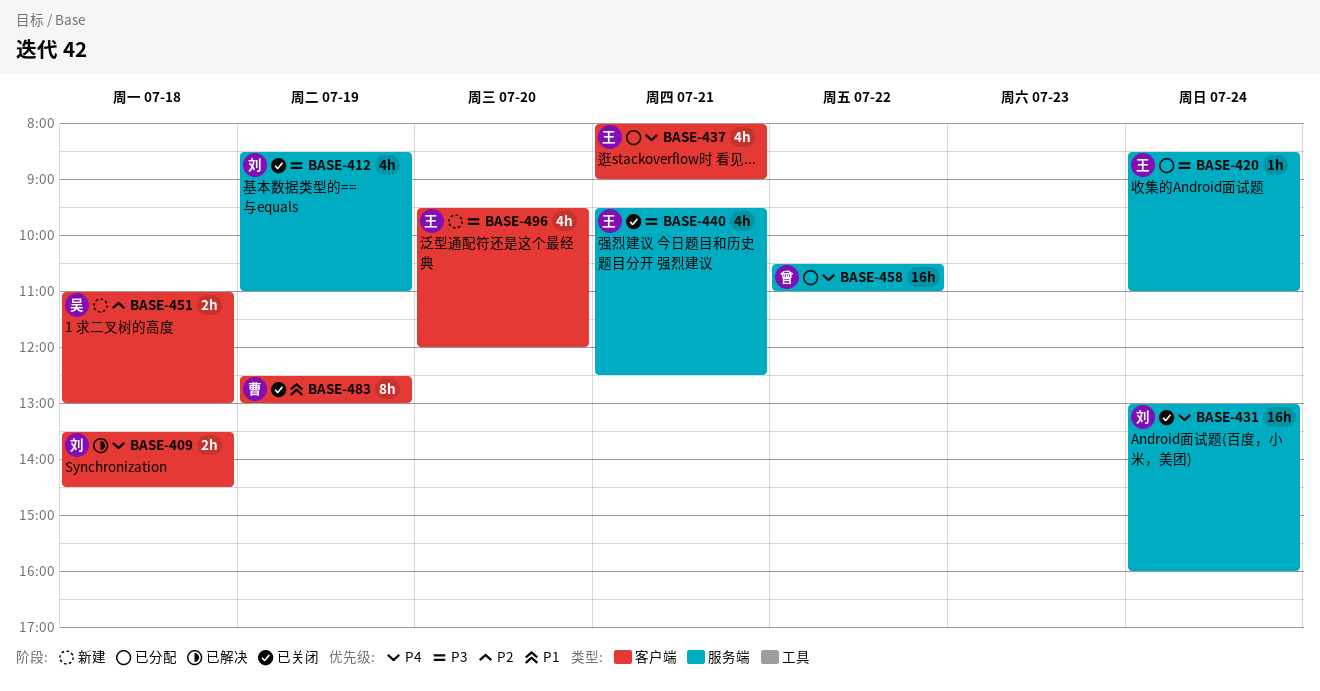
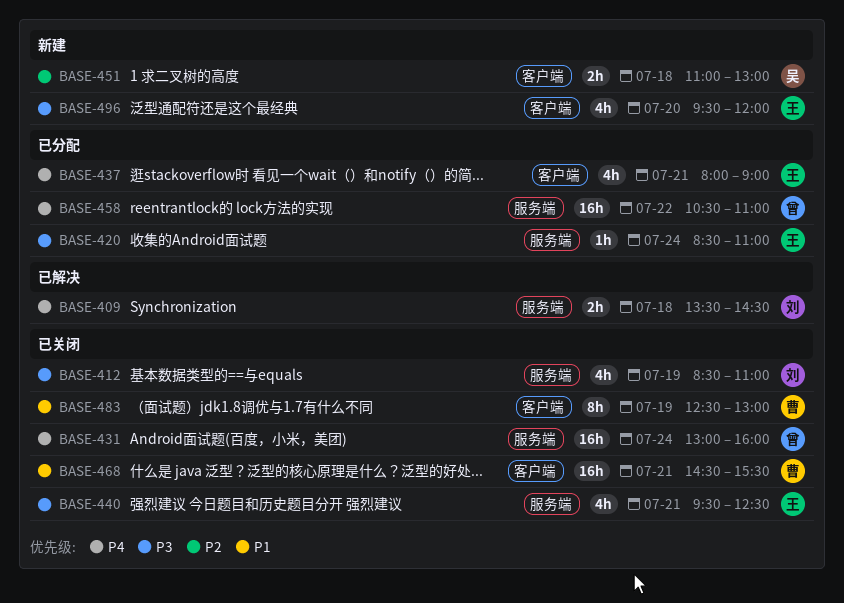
BASE-409, label: 客户端 -> 服务端
BASE-431, owner: 刘 -> 曾
BASE-468: none -> present

